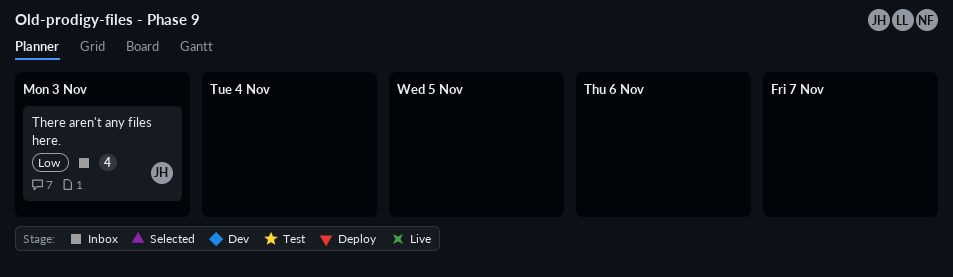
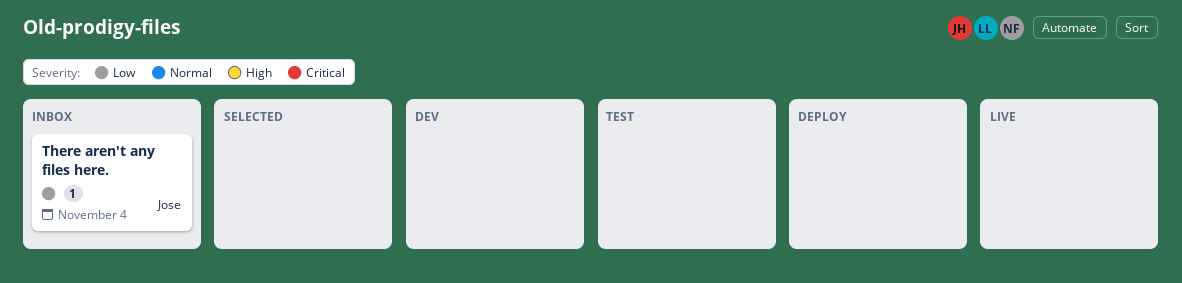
There aren't any files here., estimate: 4 -> 1
There aren't any files here., due: Nov 3 -> Nov 4

